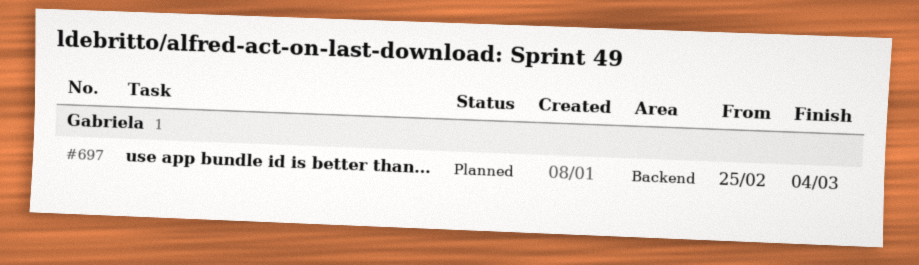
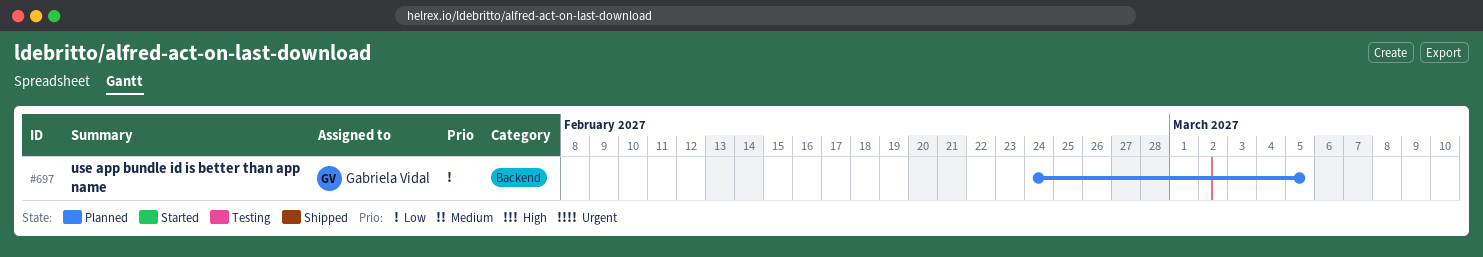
#697, start: Feb 25 -> Feb 24
#697, due: Mar 4 -> Mar 5

